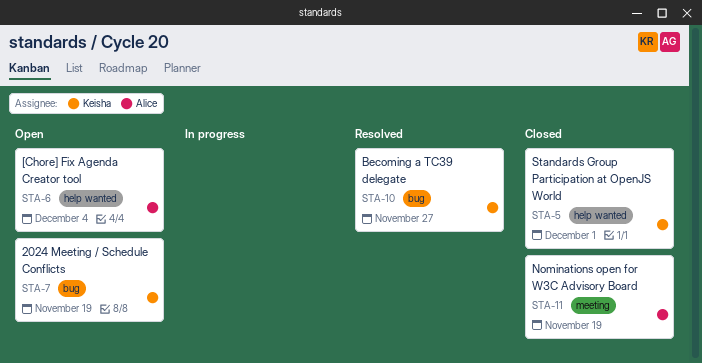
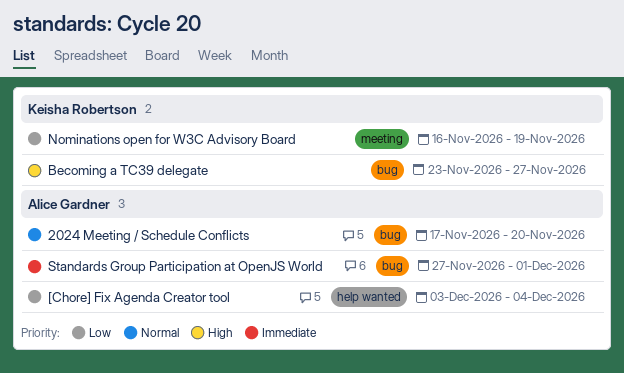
2024 Meeting / Schedule Conflicts, owner: Keisha Robertson -> Alice Gardner
2024 Meeting / Schedule Conflicts, due: Nov 19 -> Nov 20
Nominations open for W3C Advisory Board, owner: Alice Gardner -> Keisha Robertson
Standards Group Participation at OpenJS World, owner: Keisha Robertson -> Alice Gardner
Standards Group Participation at OpenJS World, label: help wanted -> bug

